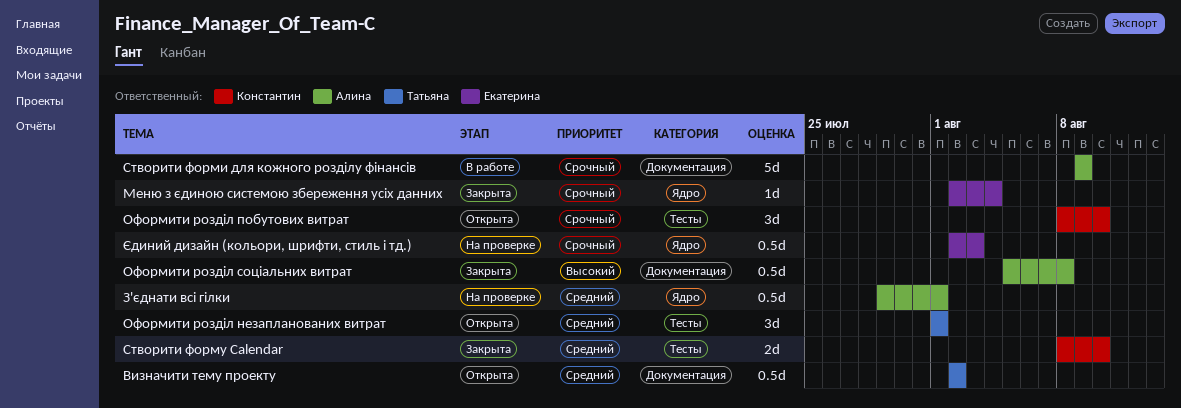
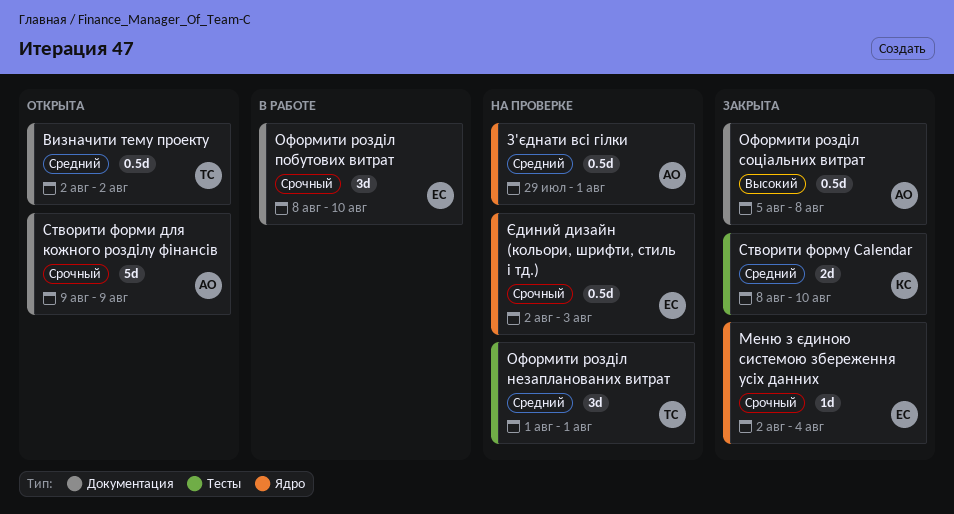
Оформити розділ незапланованих витрат, status: Открыта -> На проверке
Оформити розділ побутових витрат, status: Открыта -> В работе
Оформити розділ побутових витрат, owner: Константин -> Екатерина
Оформити розділ побутових витрат, label: Тесты -> Документация
Створити форми для кожного розділу фінансів, status: В работе -> Открыта

